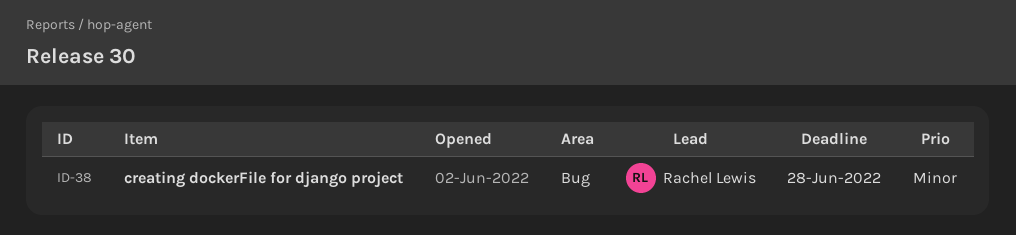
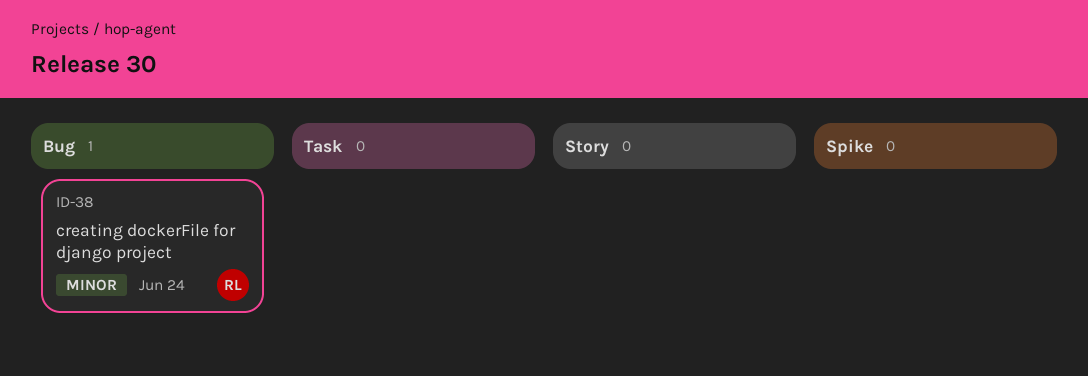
ID-38, due: Jun 28 -> Jun 24

